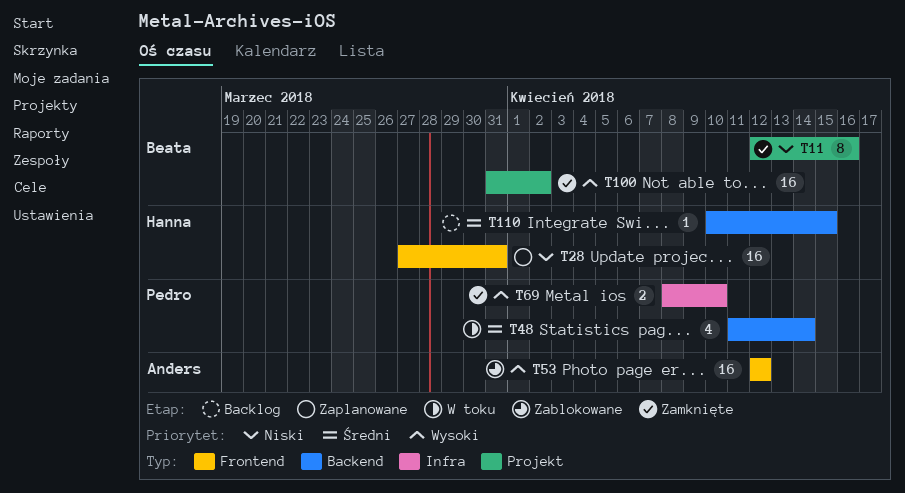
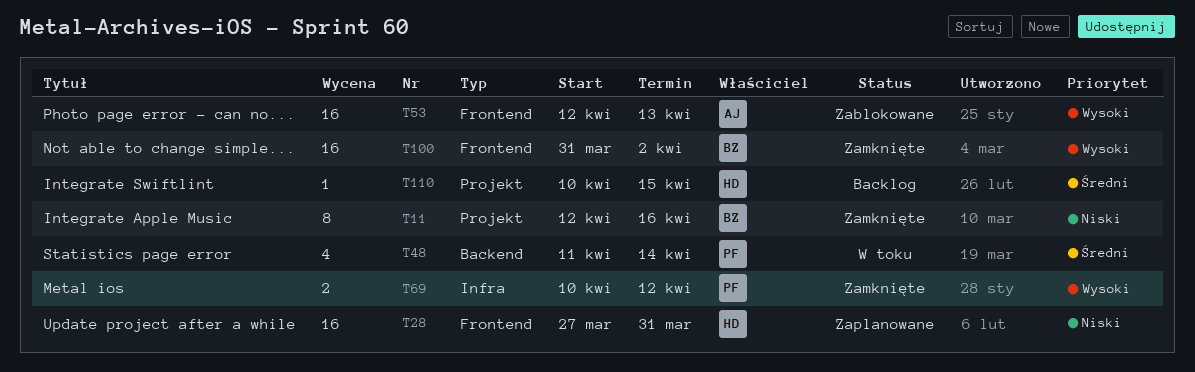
T53, due: Apr 12 -> Apr 13
T69, start: Apr 8 -> Apr 10
T69, due: Apr 10 -> Apr 12
T100, label: Projekt -> Frontend
T110, label: Backend -> Projekt

